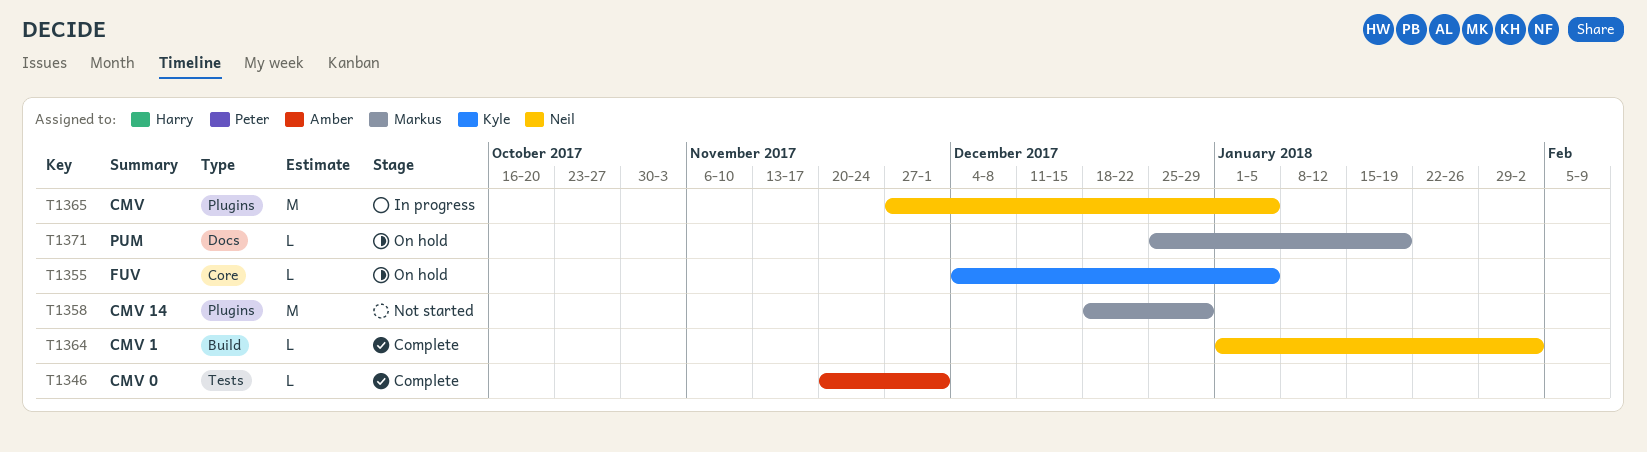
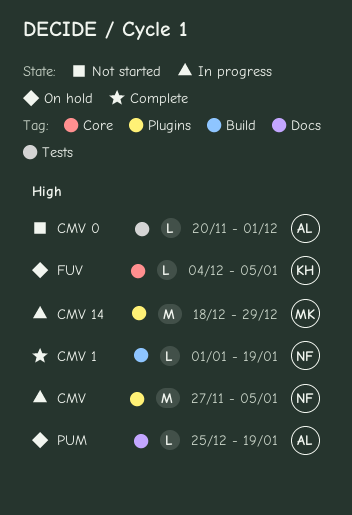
CMV 0, status: Complete -> Not started
CMV 1, due: Feb 2 -> Jan 19
CMV 14, status: Not started -> In progress
PUM, owner: Markus -> Amber

